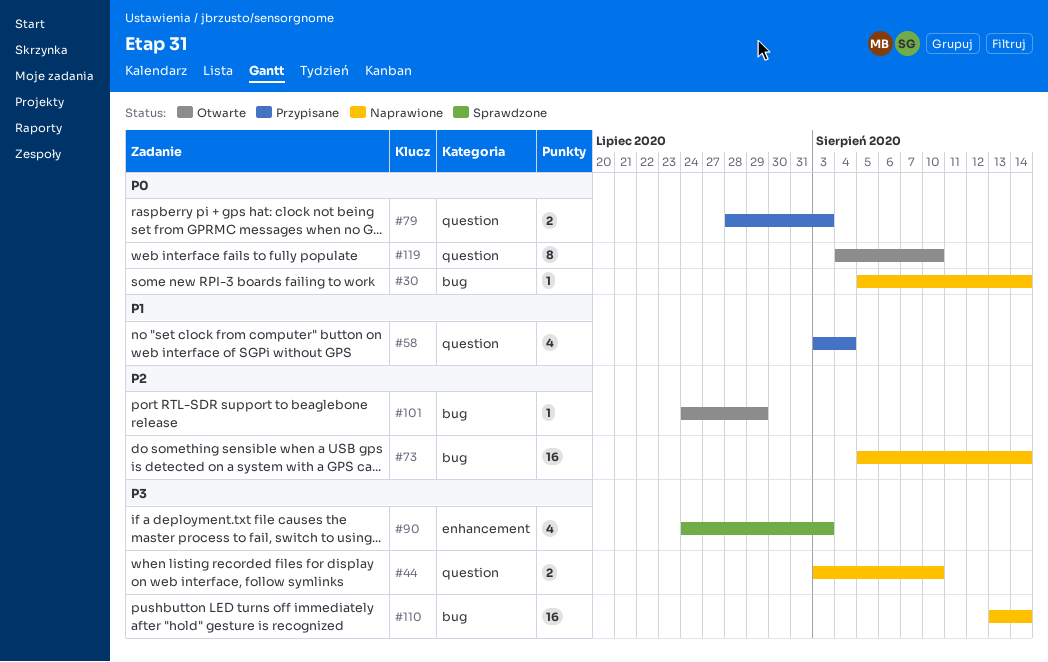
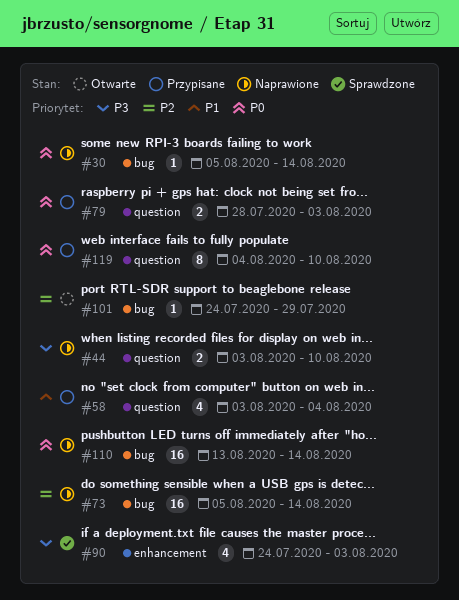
#110, priority: P3 -> P0
#119, status: Otwarte -> Przypisane

